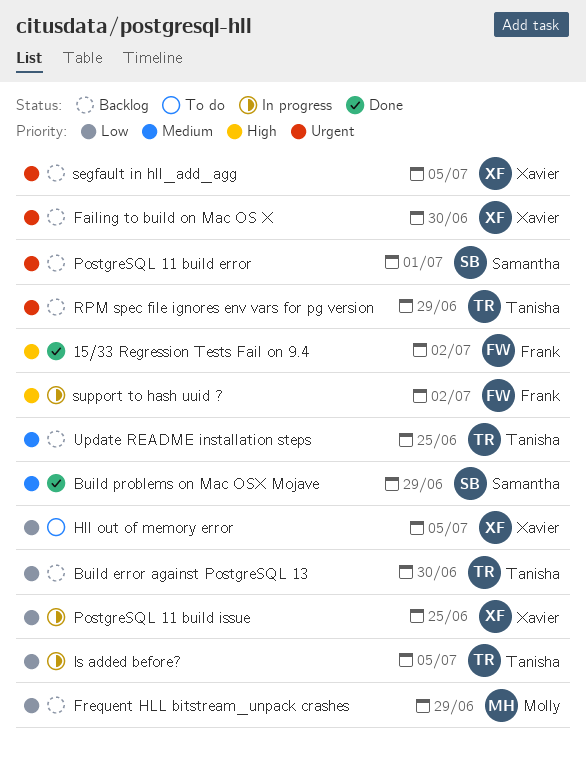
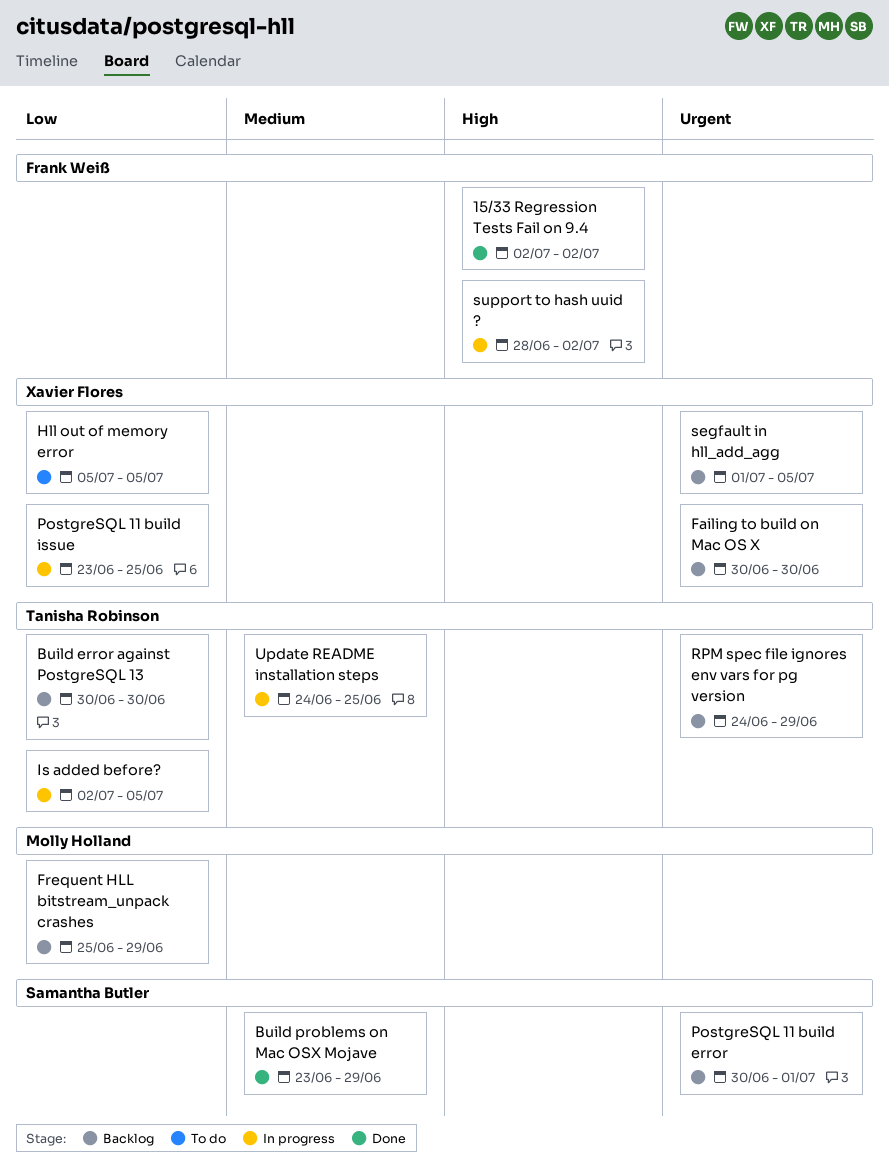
Update README installation steps, status: Backlog -> In progress

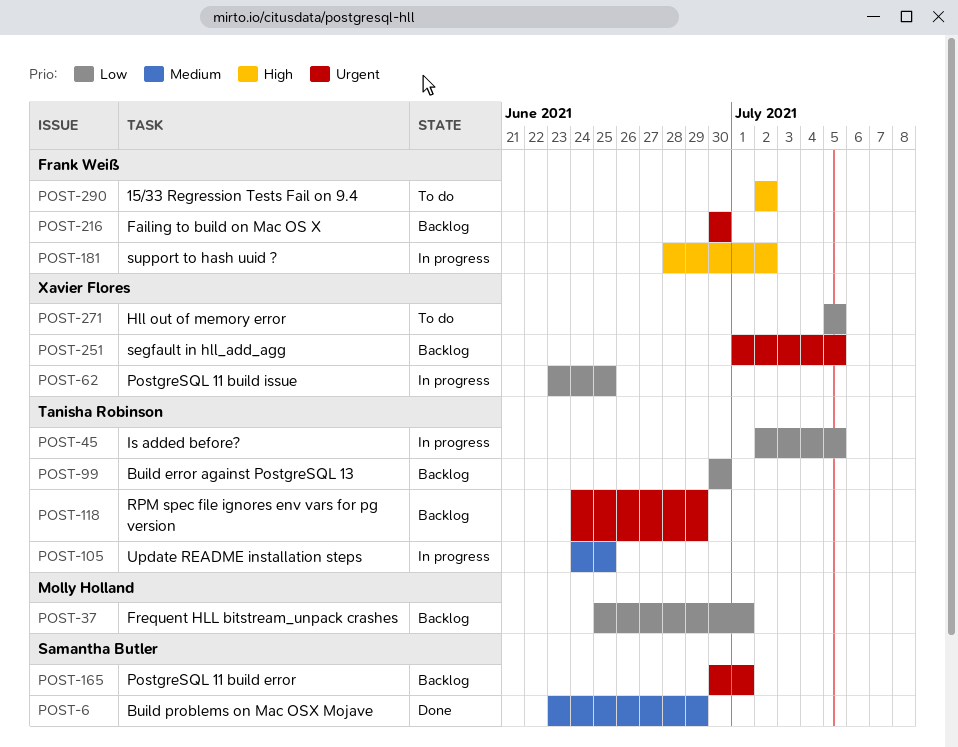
15/33 Regression Tests Fail on 9.4, status: Done -> To do
Failing to build on Mac OS X, owner: Xavier Flores -> Frank Weiß
Frequent HLL bitstream_unpack crashes, due: Jun 29 -> Jul 1

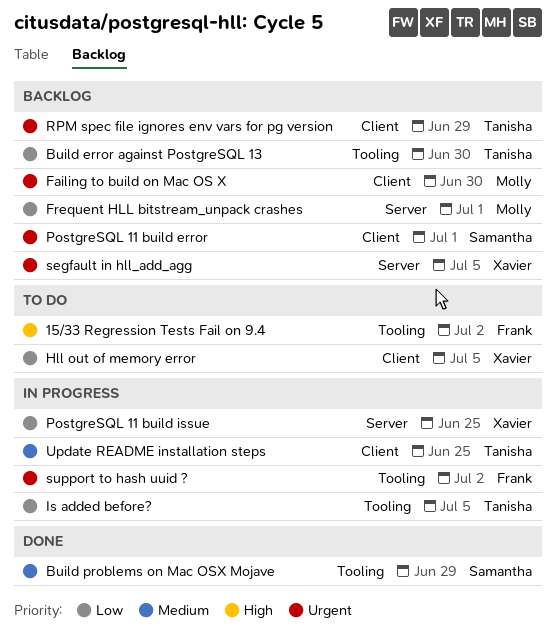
Failing to build on Mac OS X, owner: Frank Weiß -> Molly Holland
support to hash uuid ?, priority: High -> Urgent

